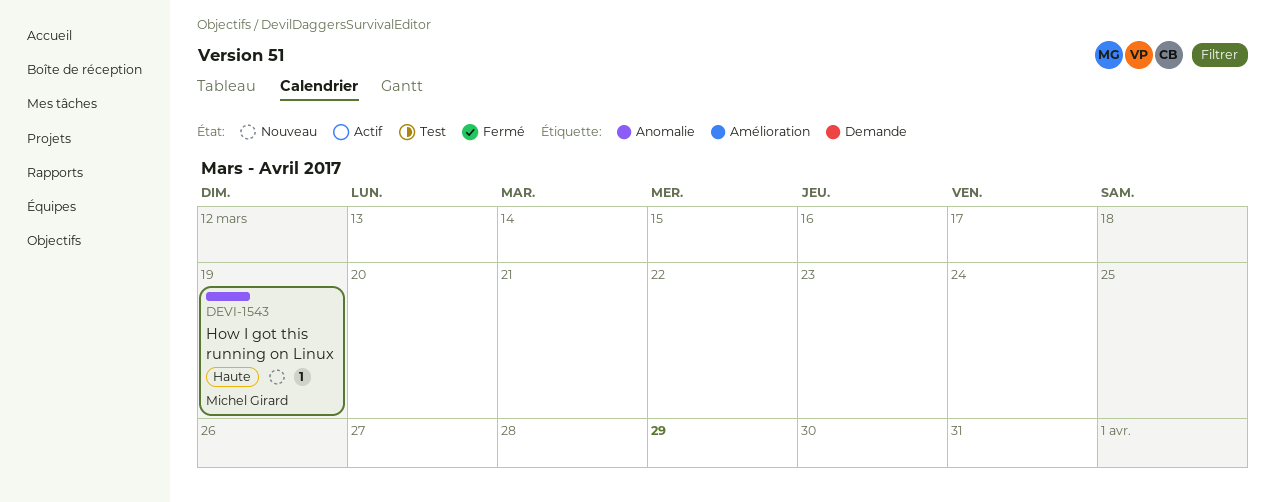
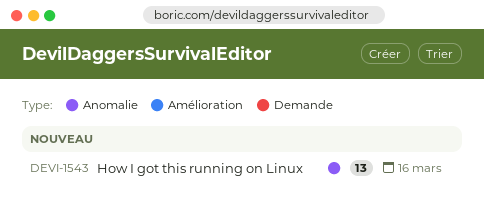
DEVI-1543, estimate: 1 -> 13
DEVI-1543, due: Mar 19 -> Mar 16

